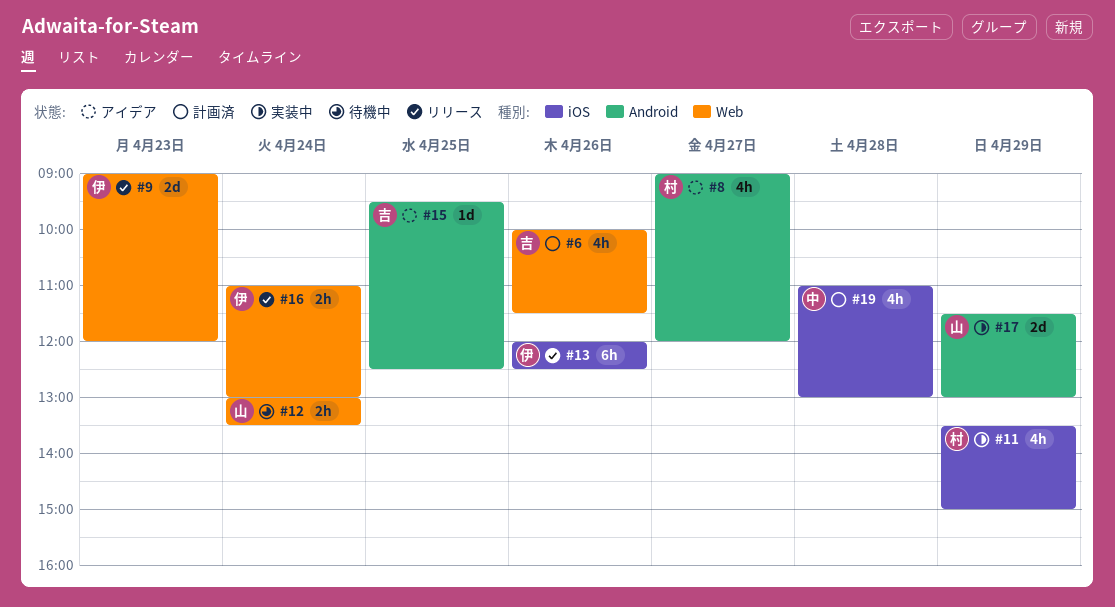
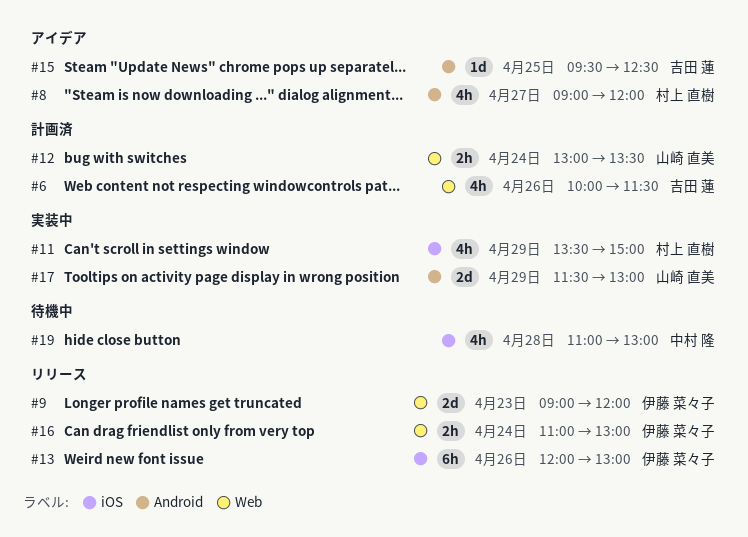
#12, status: 待機中 -> 計画済
#13, ends: 12:30 -> 13:00
#19, status: 計画済 -> 待機中

